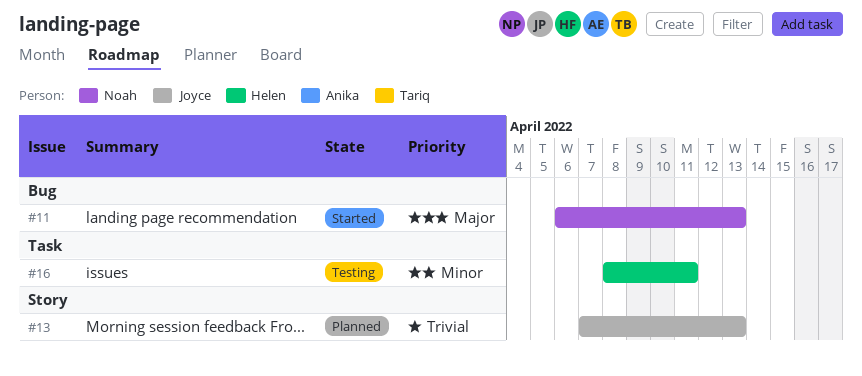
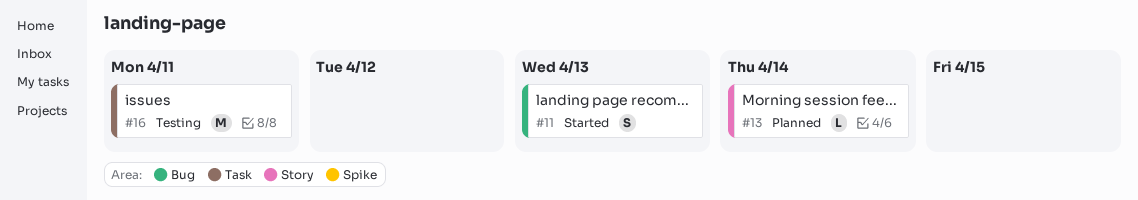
#13, due: Apr 13 -> Apr 14

